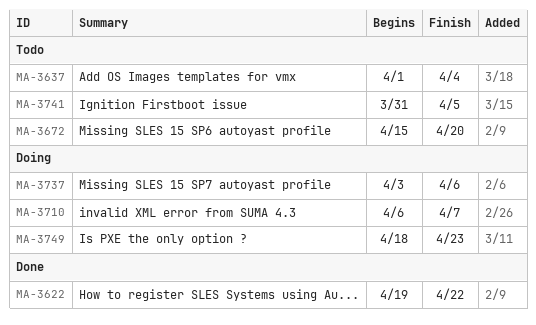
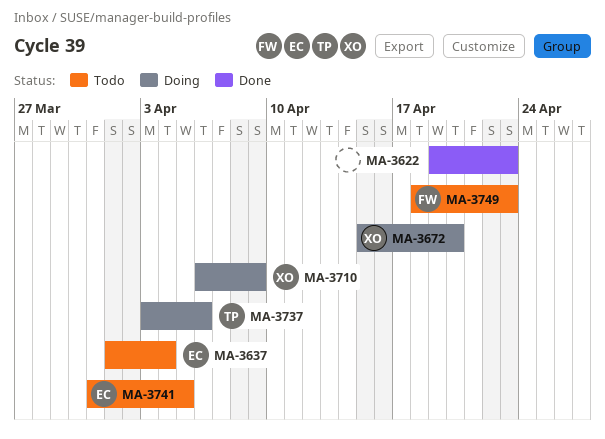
MA-3622, due: Apr 22 -> Apr 23
MA-3672, status: Todo -> Doing
MA-3710, due: Apr 7 -> Apr 9
MA-3749, status: Doing -> Todo

